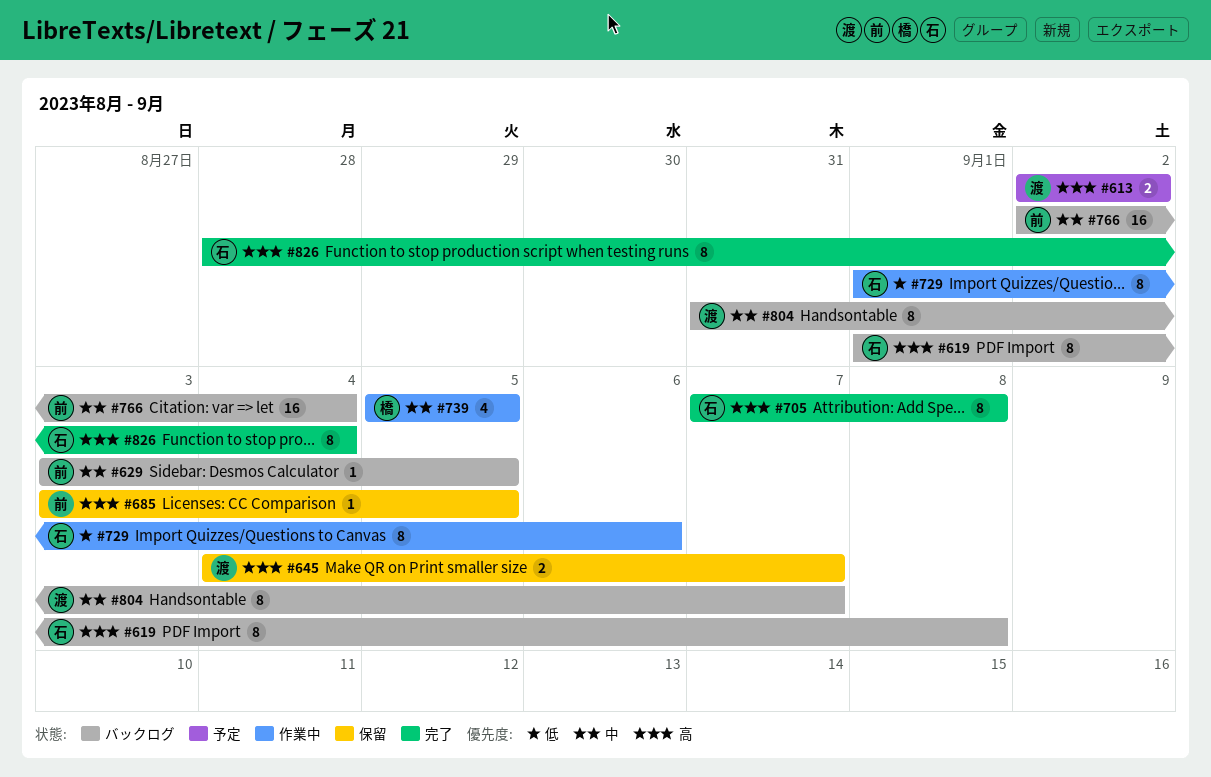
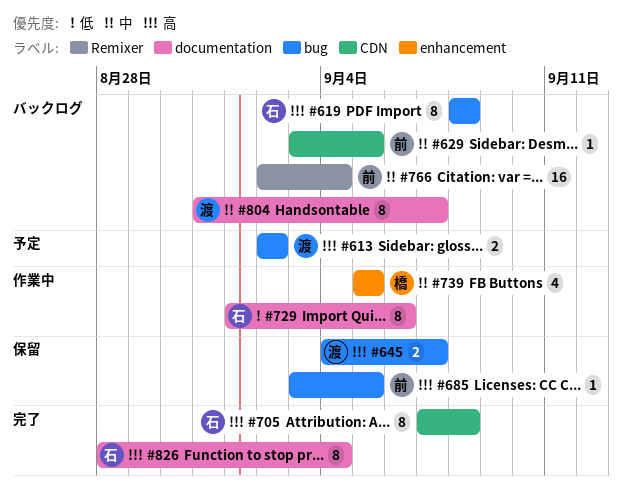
#619, start: Sep 1 -> Sep 8

